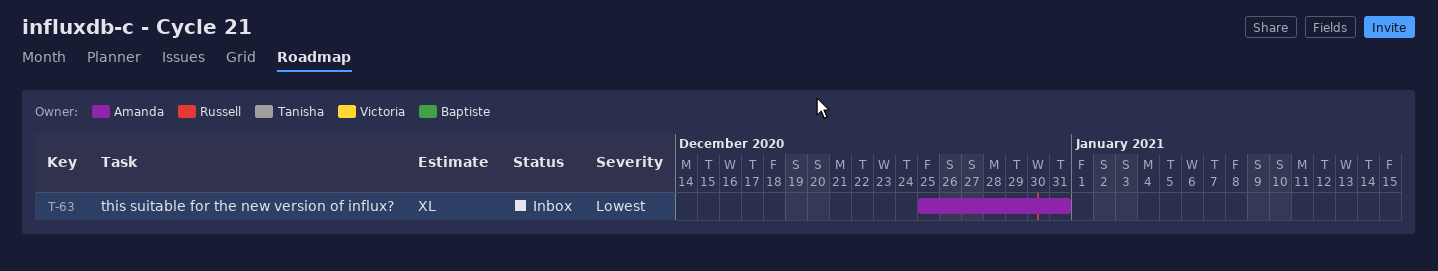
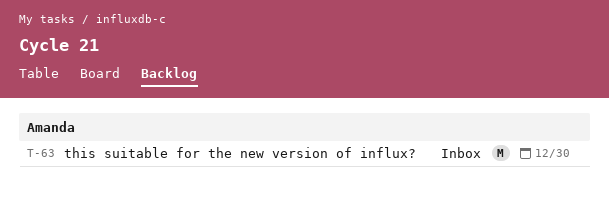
T-63, estimate: XL -> M
T-63, due: Dec 31 -> Dec 30

